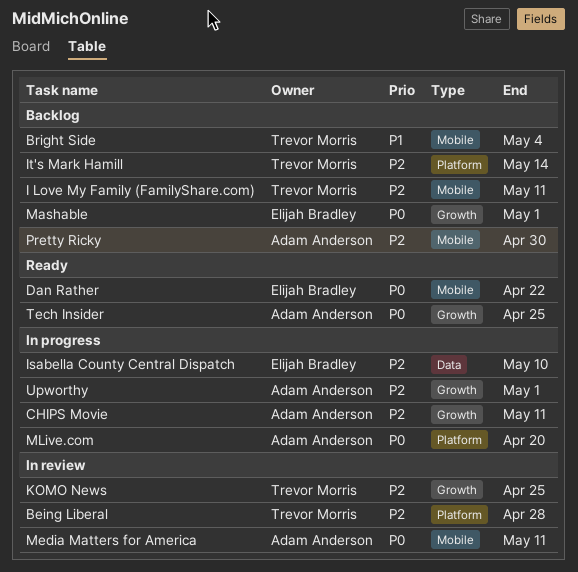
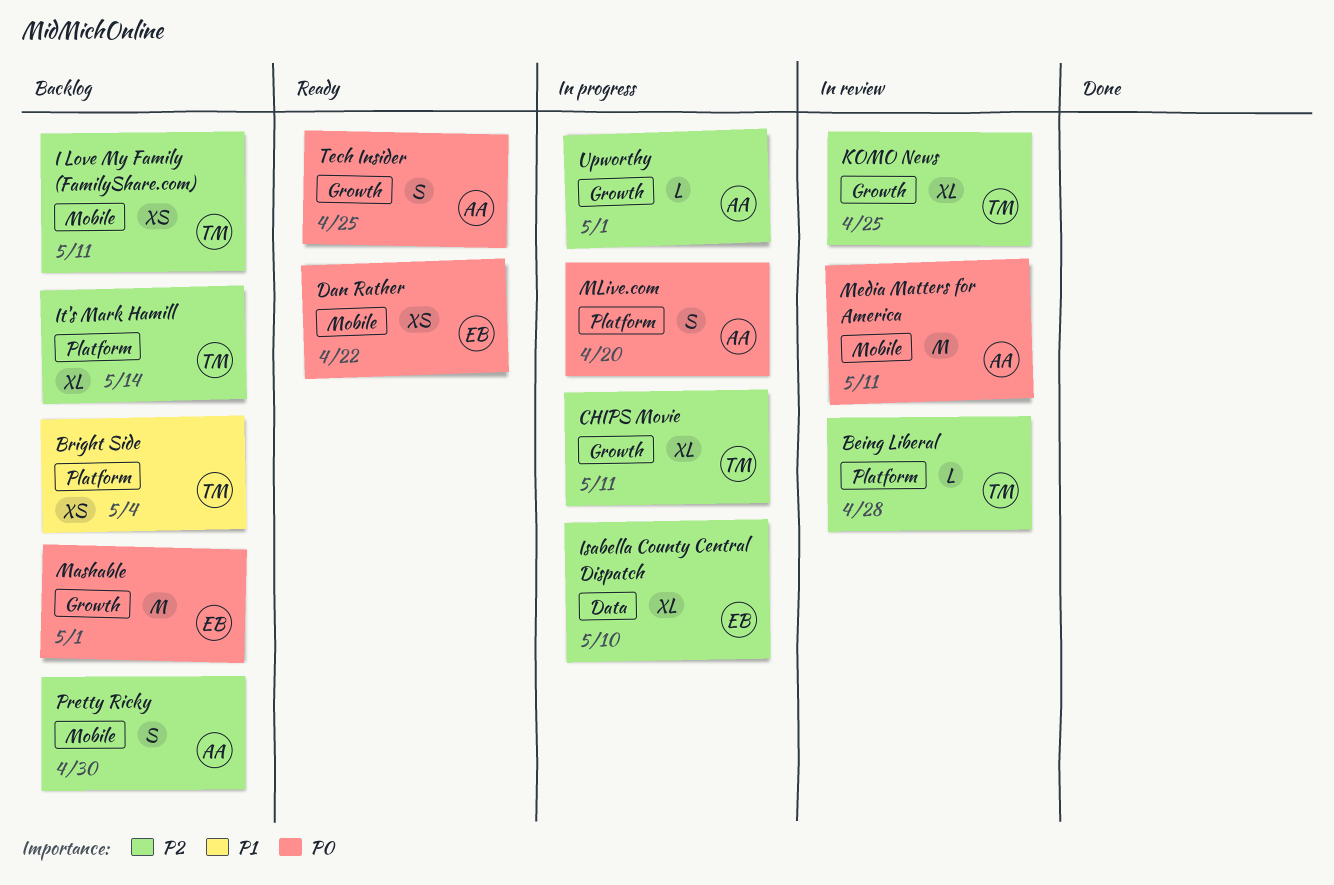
Bright Side, label: Mobile -> Platform
CHIPS Movie, owner: Adam Anderson -> Trevor Morris

